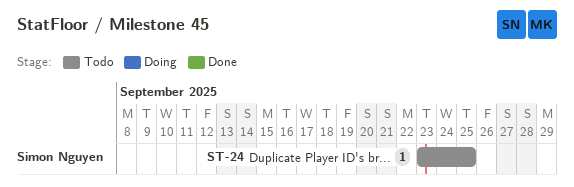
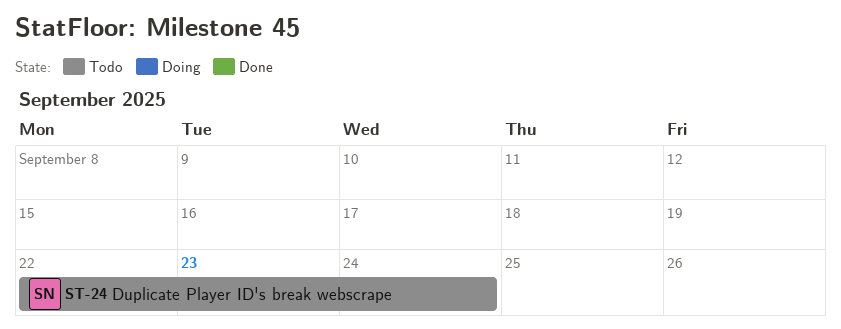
ST-24, start: Sep 23 -> Sep 22
ST-24, due: Sep 25 -> Sep 24

